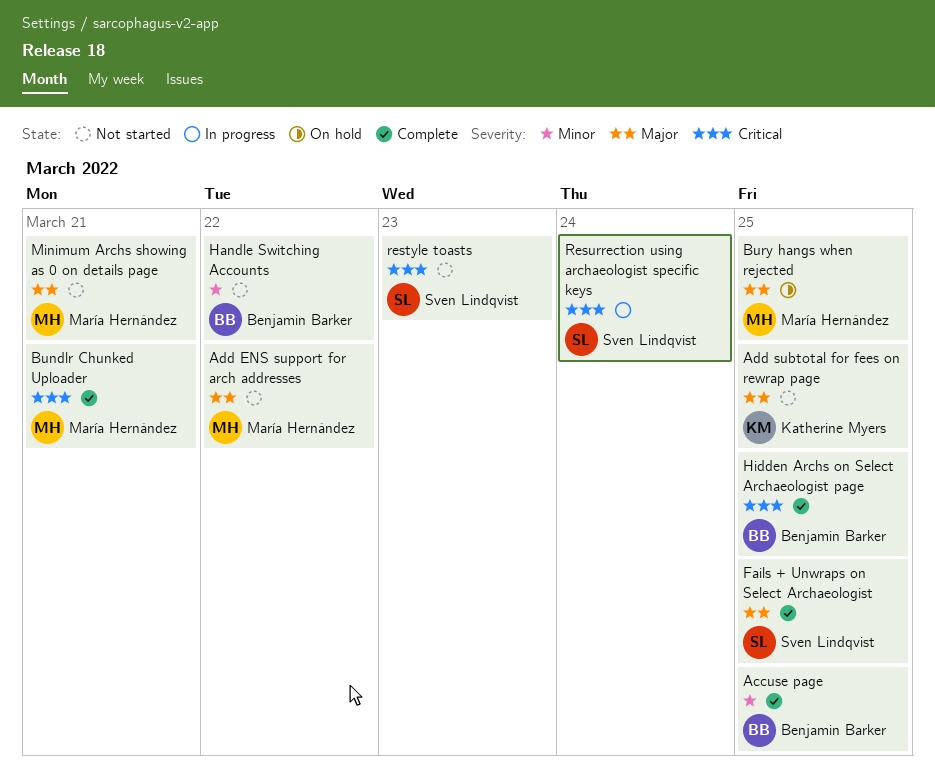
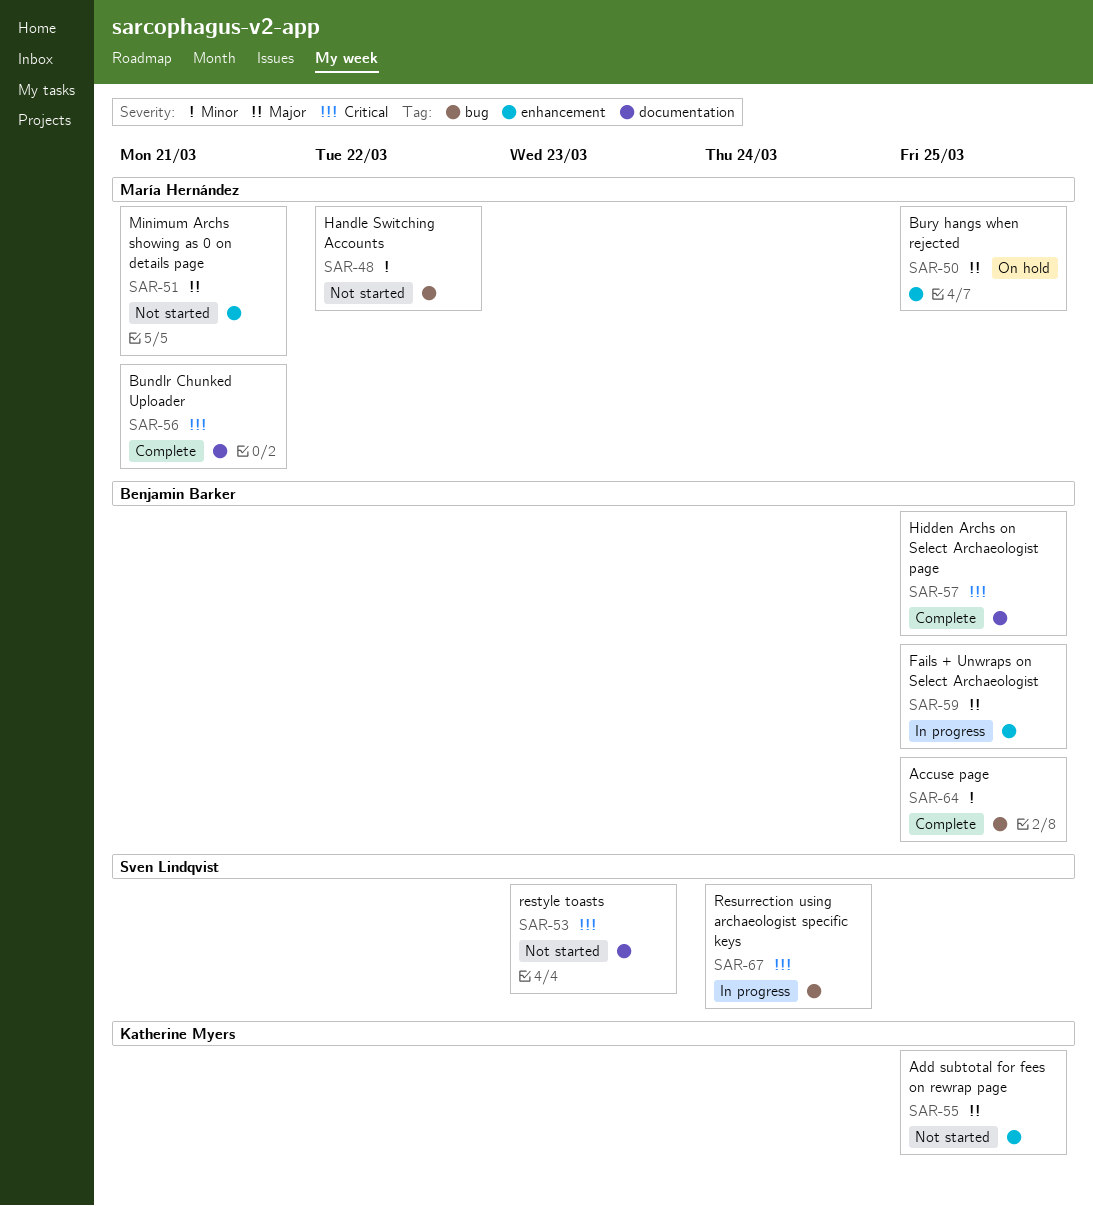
Add ENS support for arch addresses: present -> none
Fails + Unwraps on Select Archaeologist, status: Complete -> In progress
Fails + Unwraps on Select Archaeologist, owner: Sven Lindqvist -> Benjamin Barker
Handle Switching Accounts, owner: Benjamin Barker -> María Hernández

